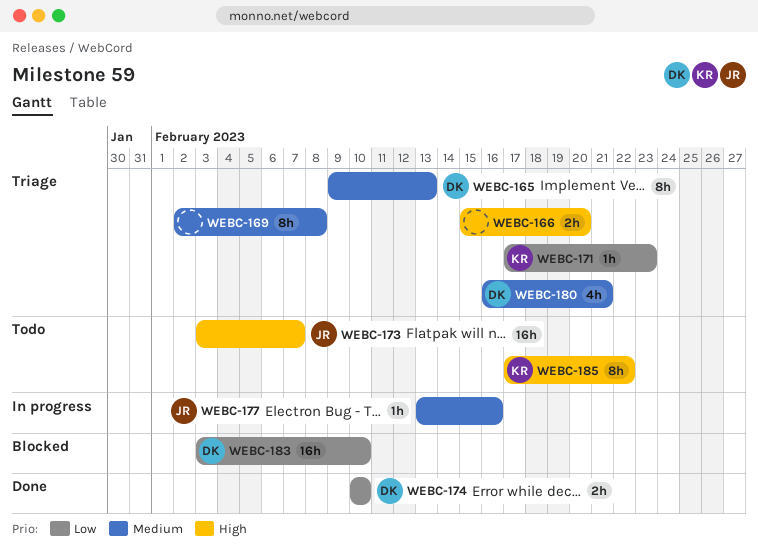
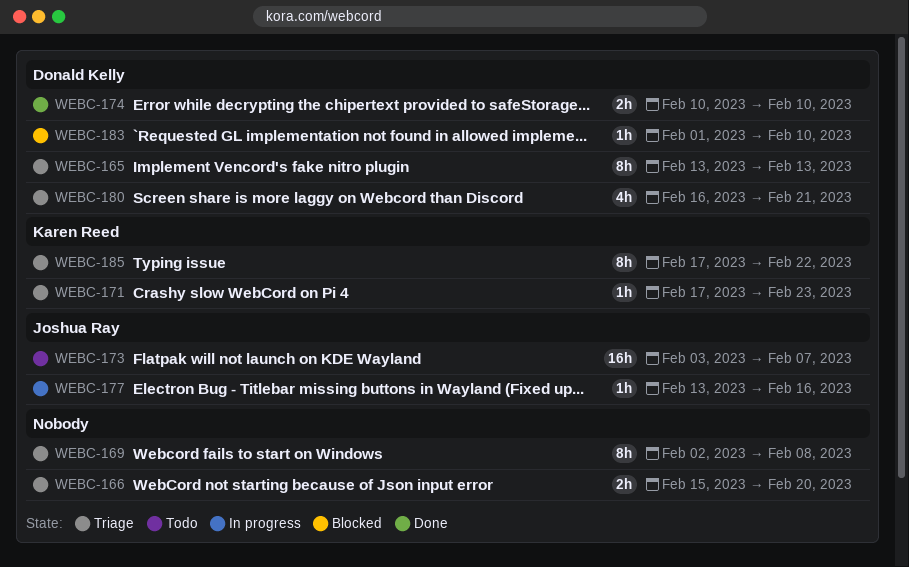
WEBC-165, start: Feb 9 -> Feb 13
WEBC-183, estimate: 16h -> 1h
WEBC-183, start: Feb 3 -> Feb 1
WEBC-185, status: Todo -> Triage

